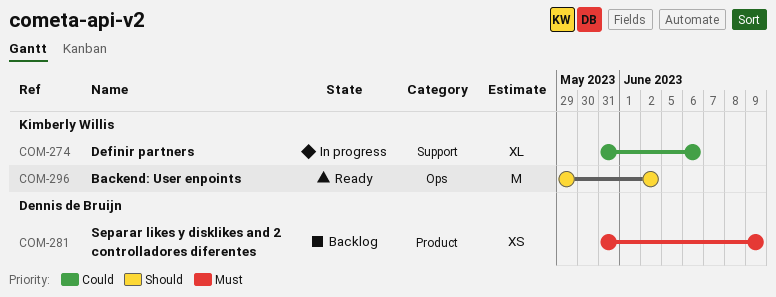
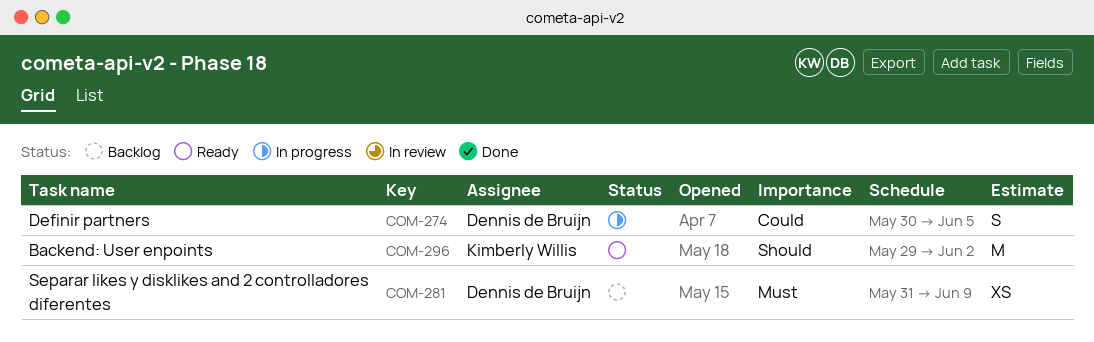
COM-274, owner: Kimberly Willis -> Dennis de Bruijn
COM-274, estimate: XL -> S
COM-274, start: May 31 -> May 30
COM-274, due: Jun 6 -> Jun 5

